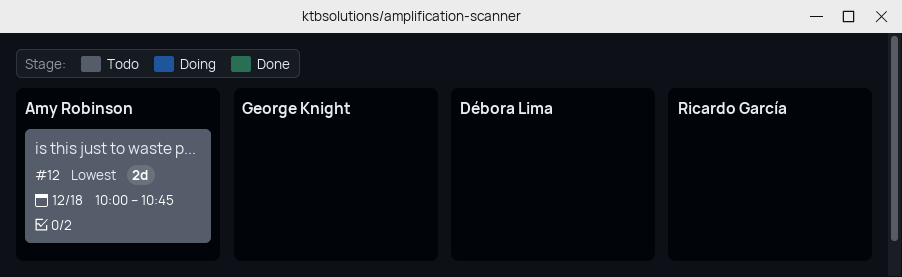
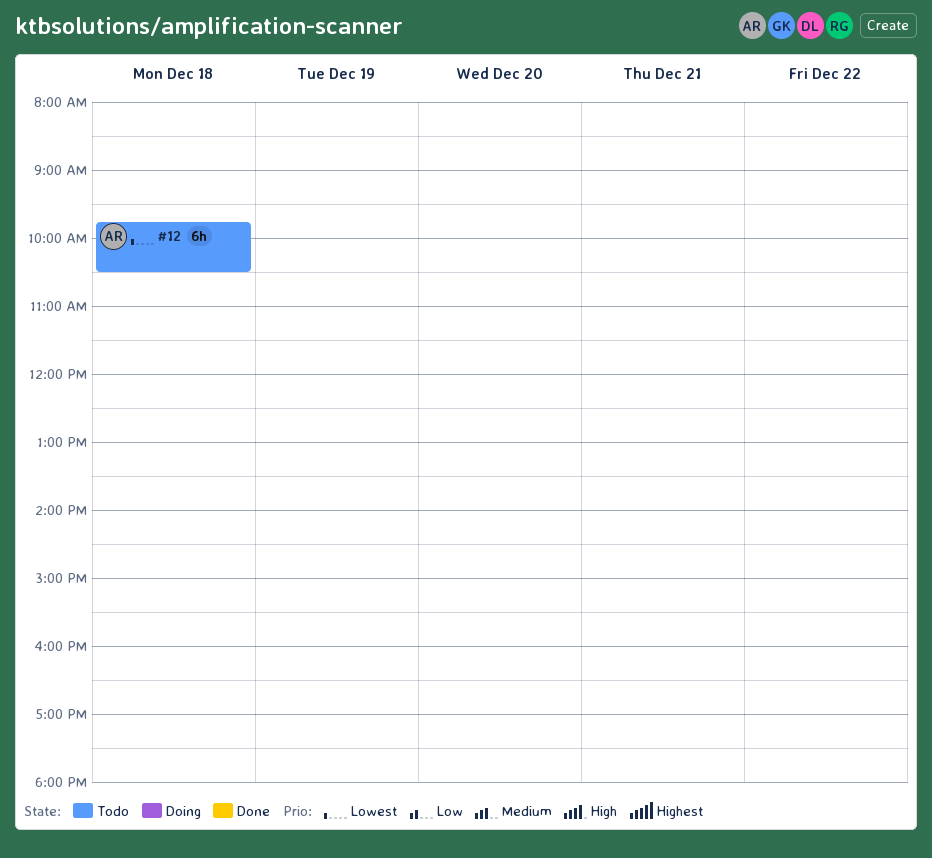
#12, estimate: 2d -> 6h
#12, begins: 10:00 -> 09:45
#12, ends: 10:45 -> 10:30

